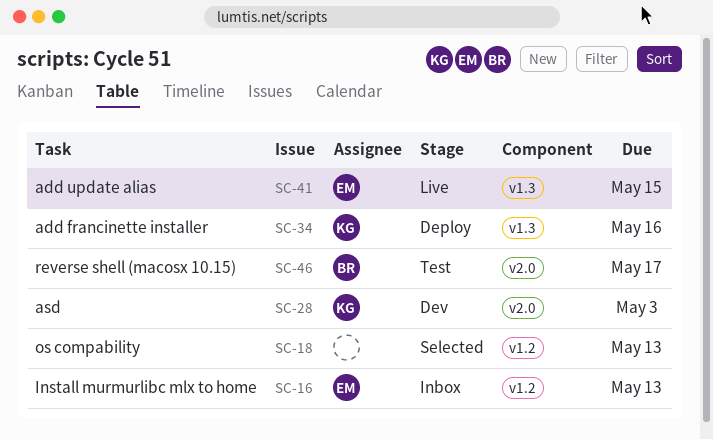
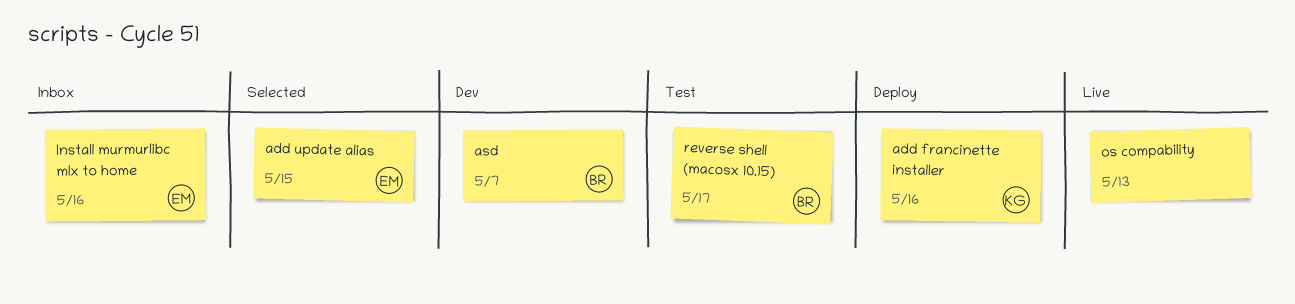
add update alias, status: Live -> Selected
asd, owner: KG -> BR
asd, due: May 3 -> May 7
Install murmurlibc mlx to home, due: May 13 -> May 16
os compability, status: Selected -> Live

